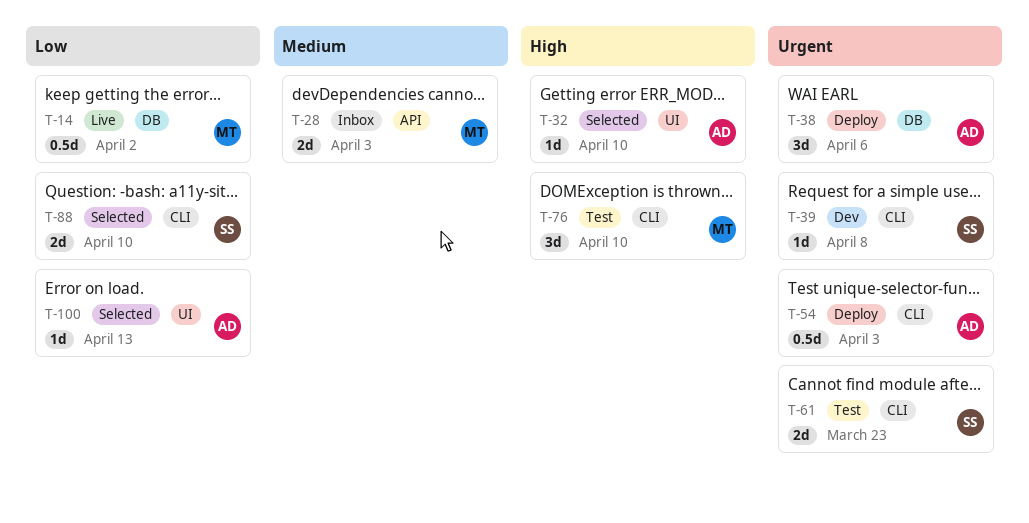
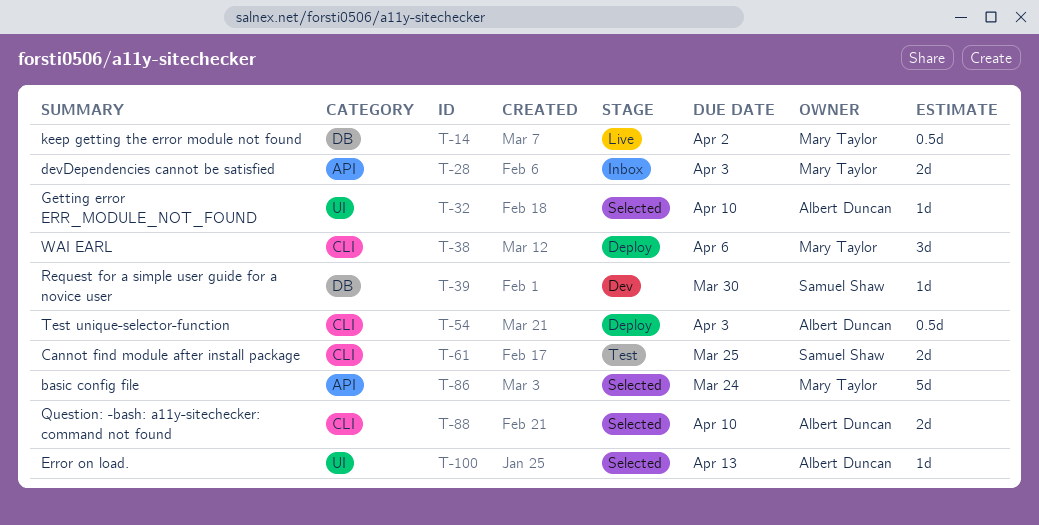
T-38, owner: Albert Duncan -> Mary Taylor
T-38, label: DB -> CLI
T-39, label: CLI -> DB
T-39, due: Apr 8 -> Mar 30
T-61, due: Mar 23 -> Mar 25
T-76: present -> none
T-86: none -> present
T-88, owner: Samuel Shaw -> Albert Duncan

